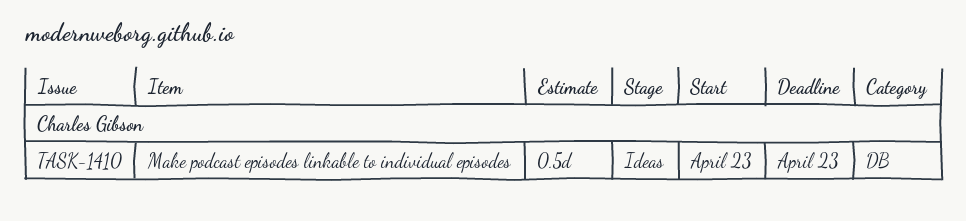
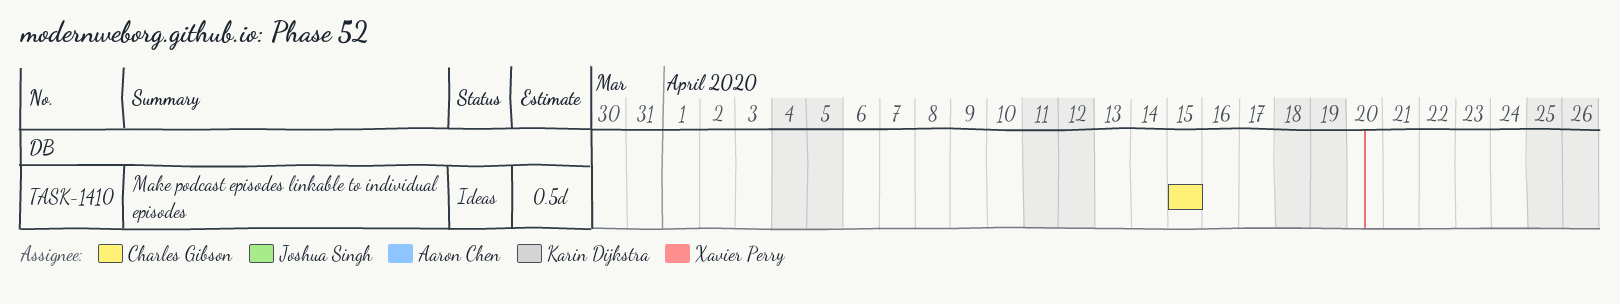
TASK-1410, start: Apr 23 -> Apr 15
TASK-1410, due: Apr 23 -> Apr 15

